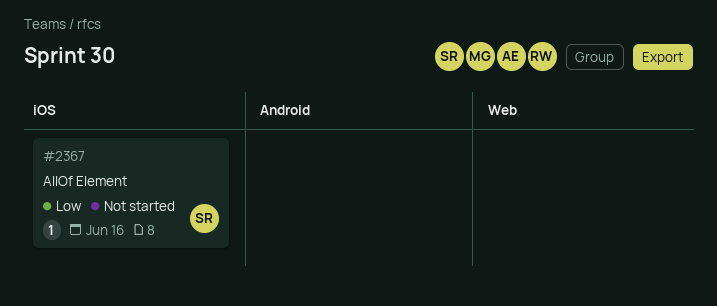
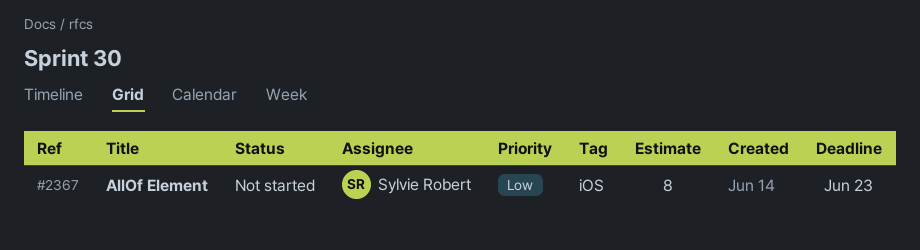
#2367, estimate: 1 -> 8
#2367, due: Jun 16 -> Jun 23

